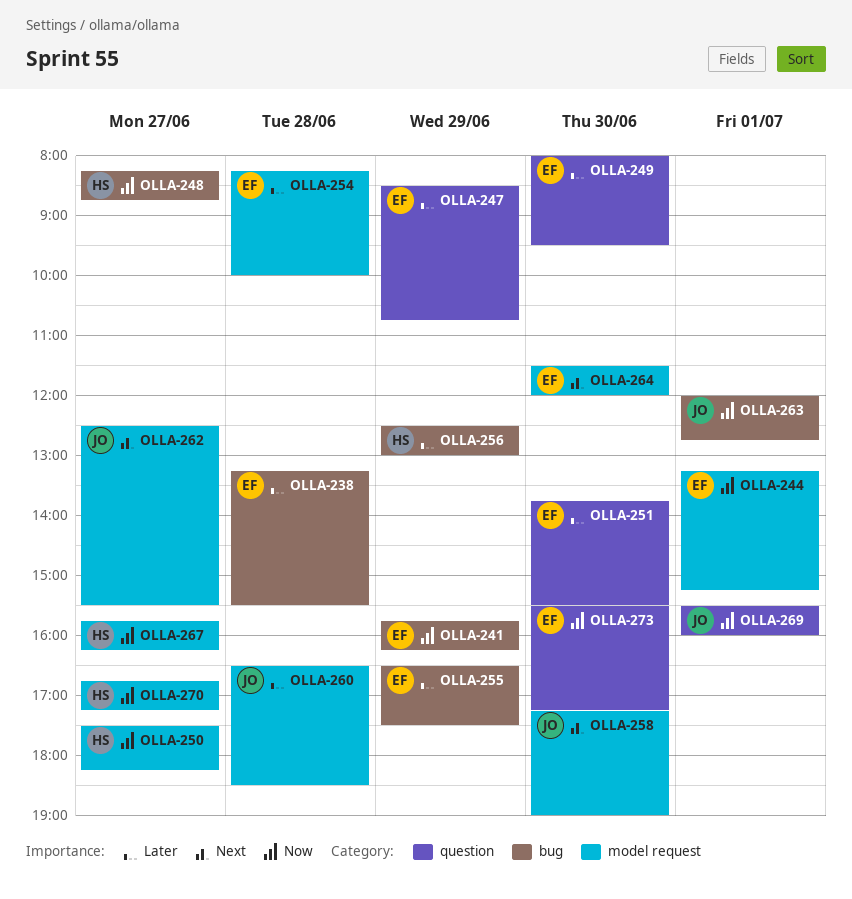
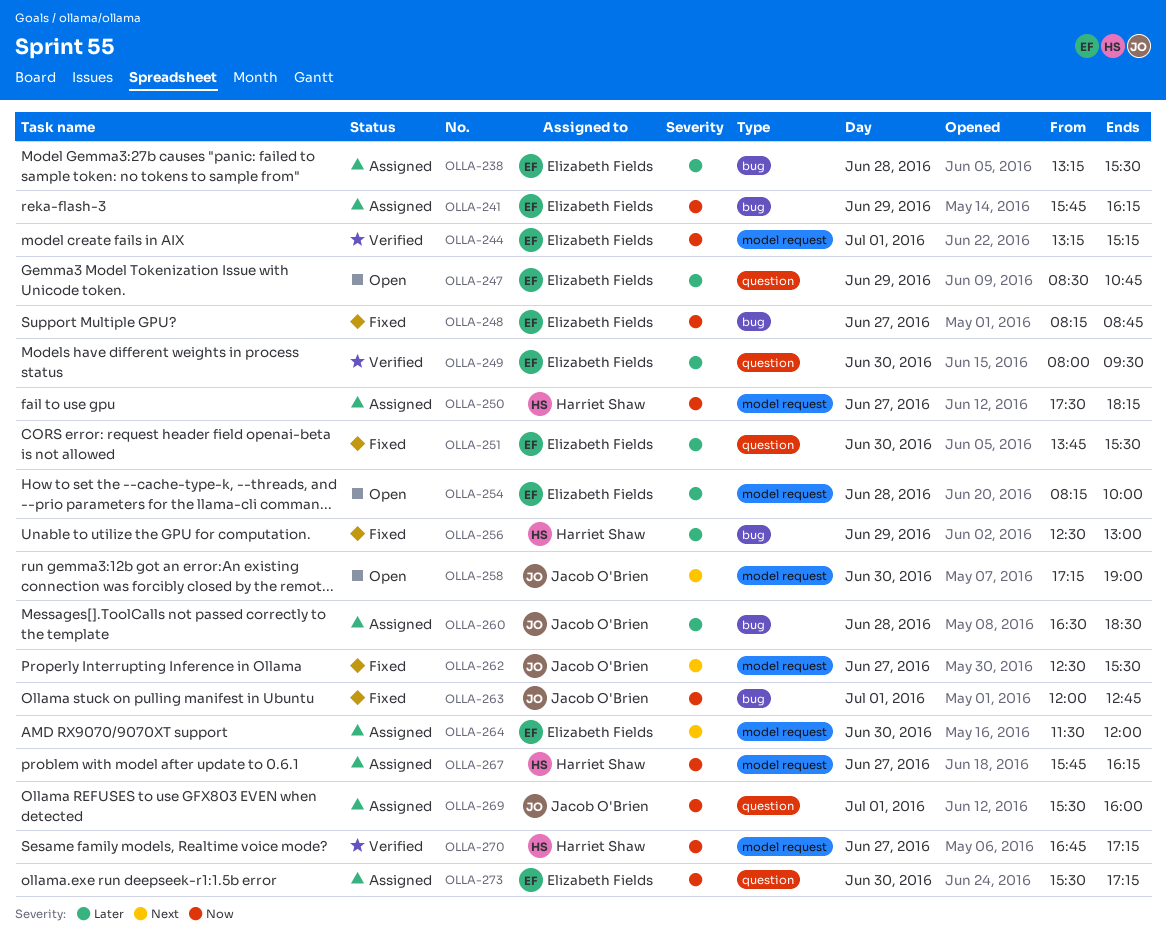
OLLA-248, owner: Harriet Shaw -> Elizabeth Fields
OLLA-255: present -> none
OLLA-260, label: model request -> bug

